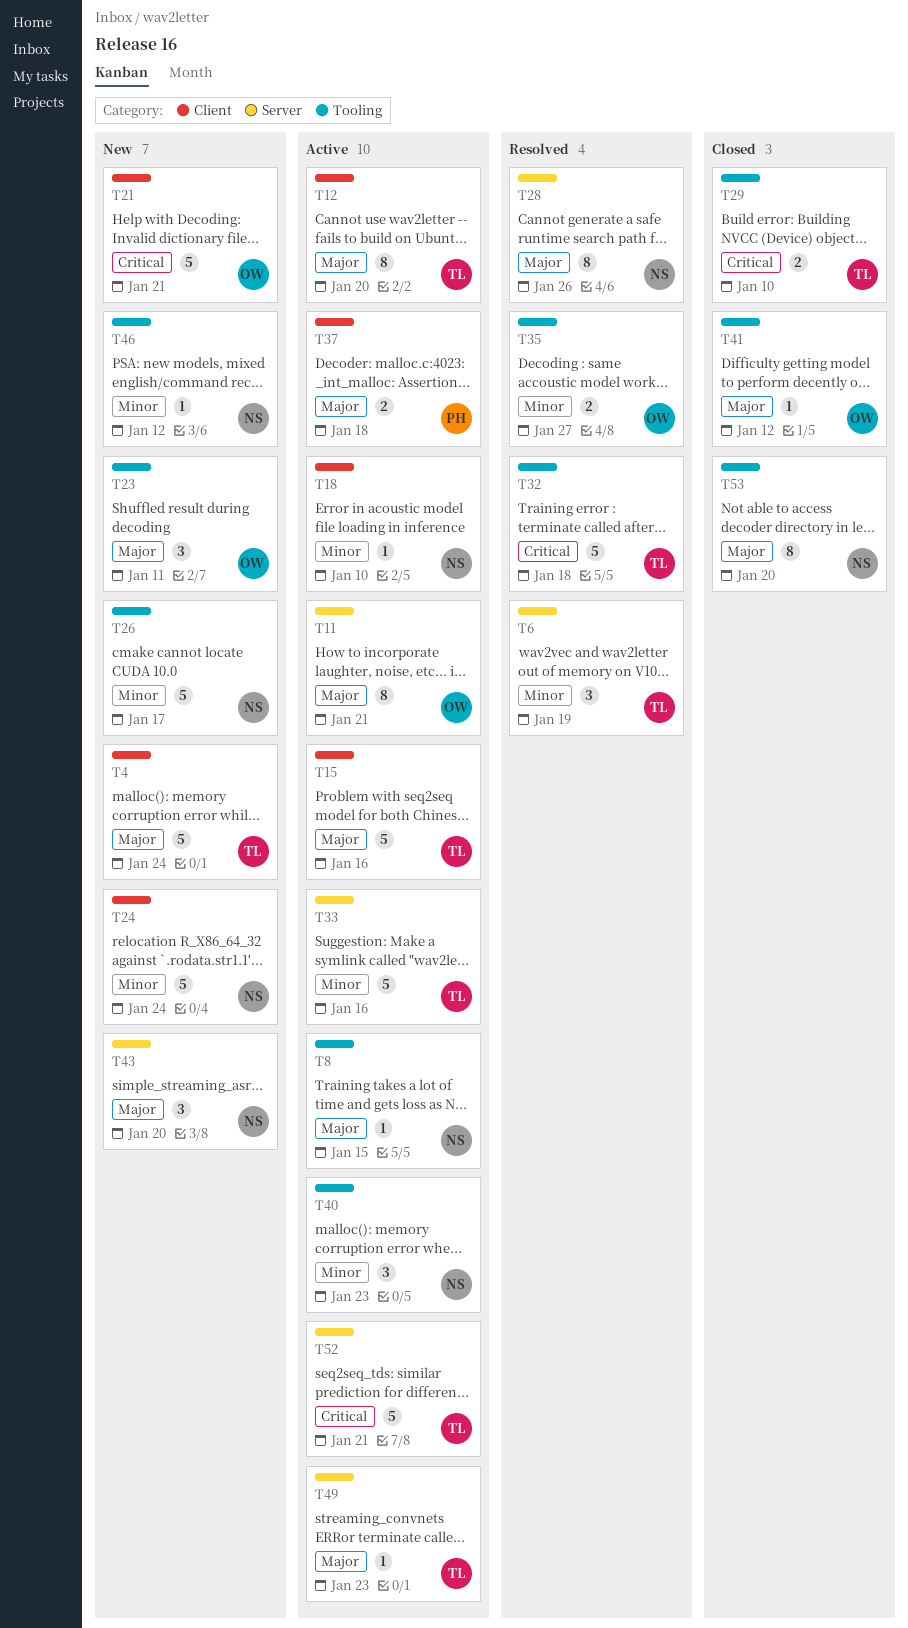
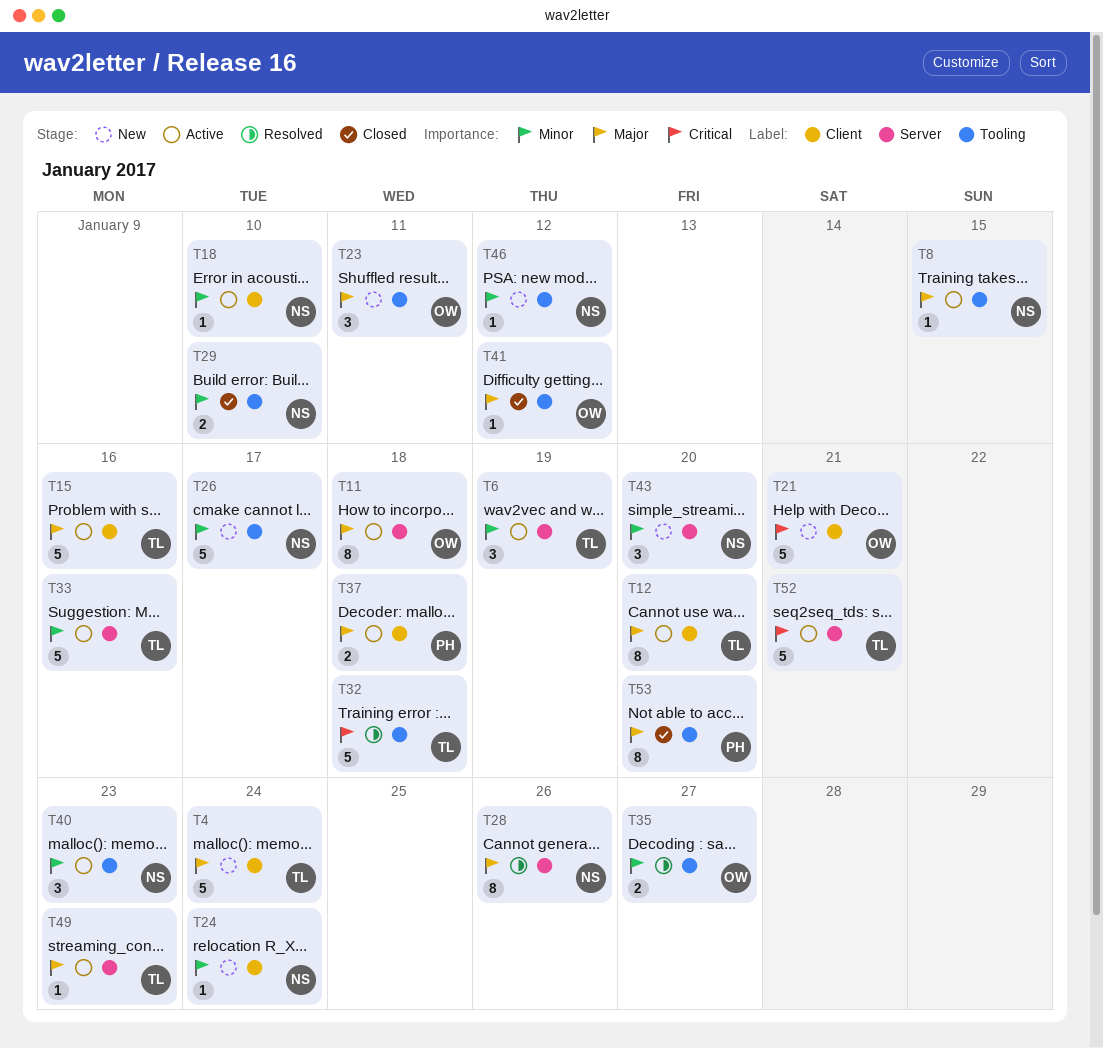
T6, status: Resolved -> Active
T11, due: Jan 21 -> Jan 18
T24, estimate: 5 -> 1
T29, owner: TL -> NS
T29, priority: Critical -> Minor
T43, priority: Major -> Minor
T53, owner: NS -> PH

